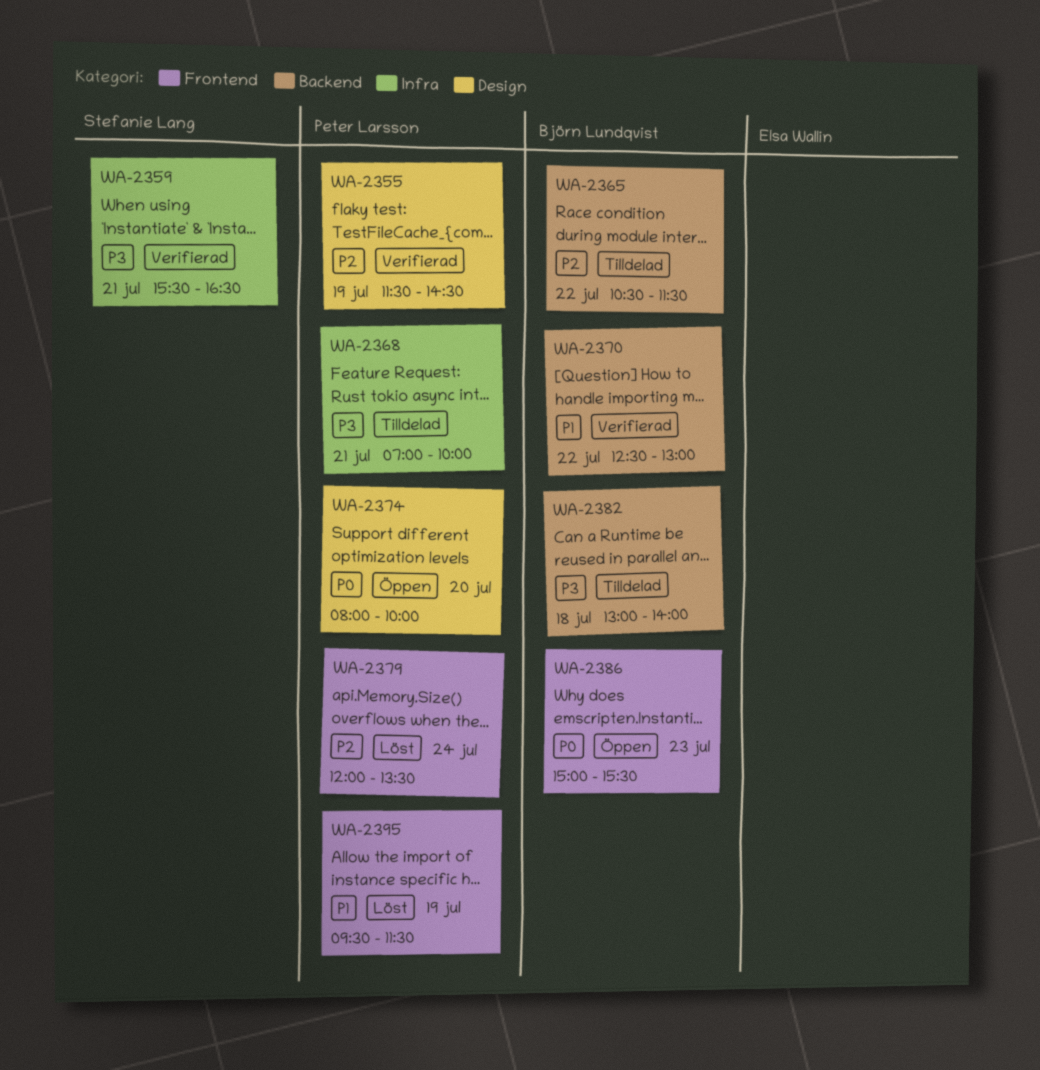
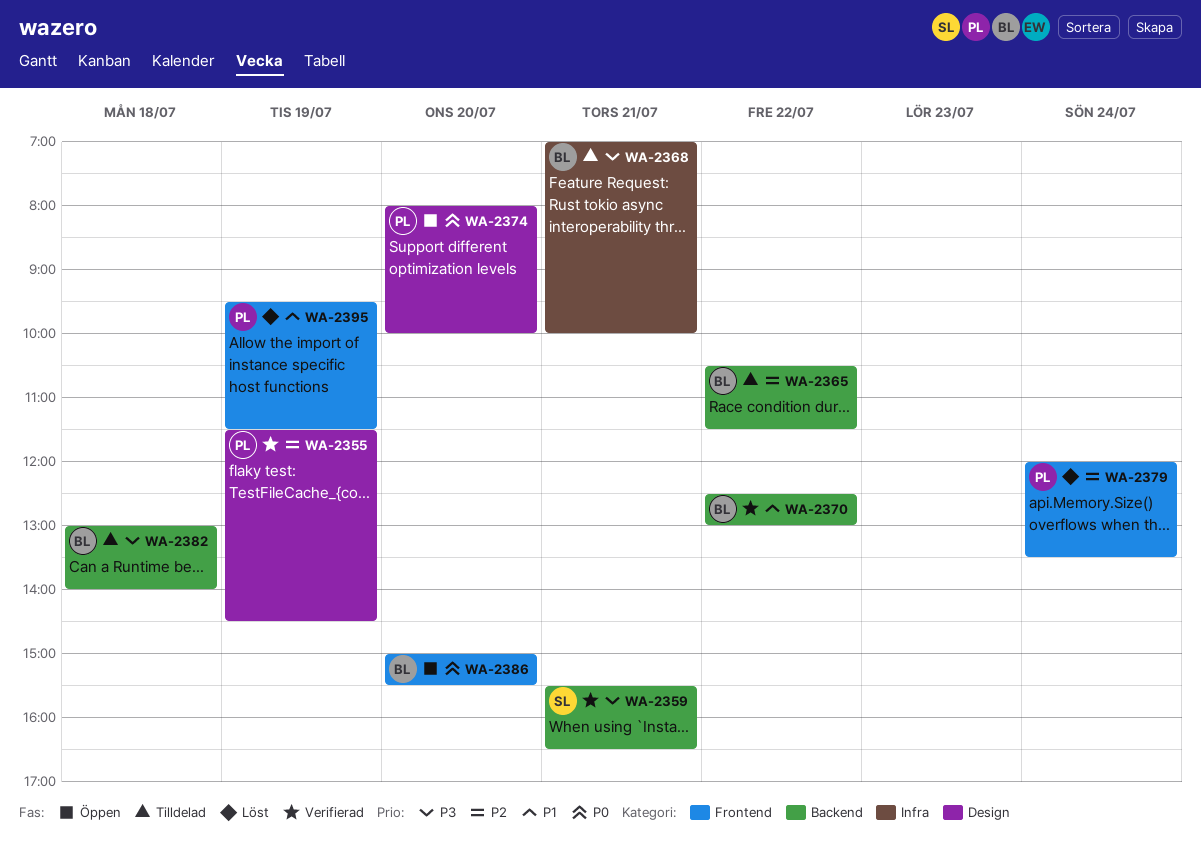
WA-2359, label: Infra -> Backend
WA-2368, owner: Peter Larsson -> Björn Lundqvist
WA-2386, day: Jul 23 -> Jul 20

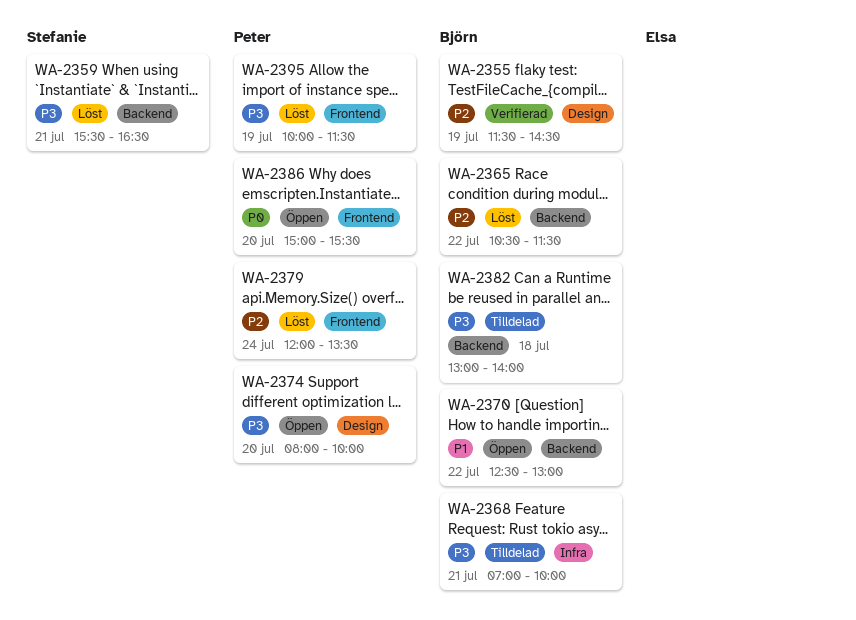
WA-2355, owner: Peter -> Björn
WA-2359, status: Verifierad -> Löst
WA-2365, status: Tilldelad -> Löst
WA-2370, status: Verifierad -> Öppen
WA-2374, priority: P0 -> P3
WA-2386, owner: Björn -> Peter
WA-2395, priority: P1 -> P3
WA-2395, begins: 09:30 -> 10:00

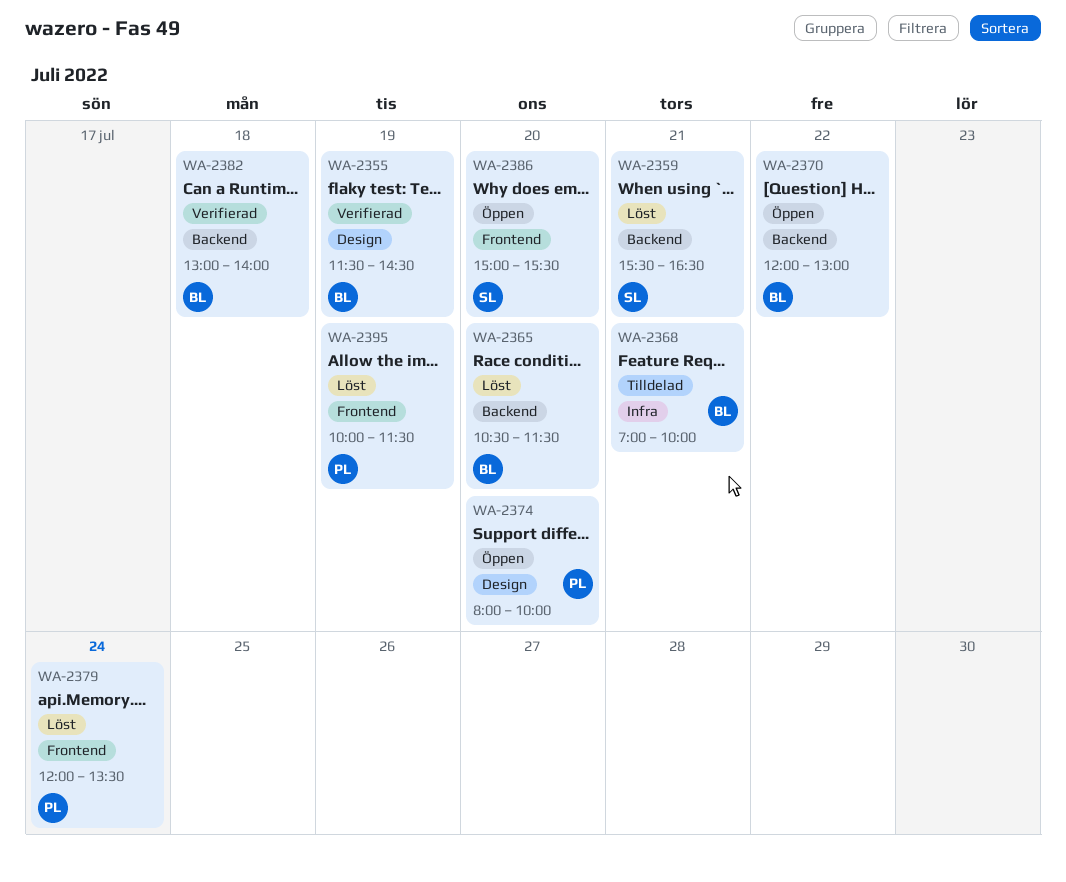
WA-2365, day: Jul 22 -> Jul 20
WA-2370, begins: 12:30 -> 12:00
WA-2382, status: Tilldelad -> Verifierad
WA-2386, owner: Peter -> Stefanie

